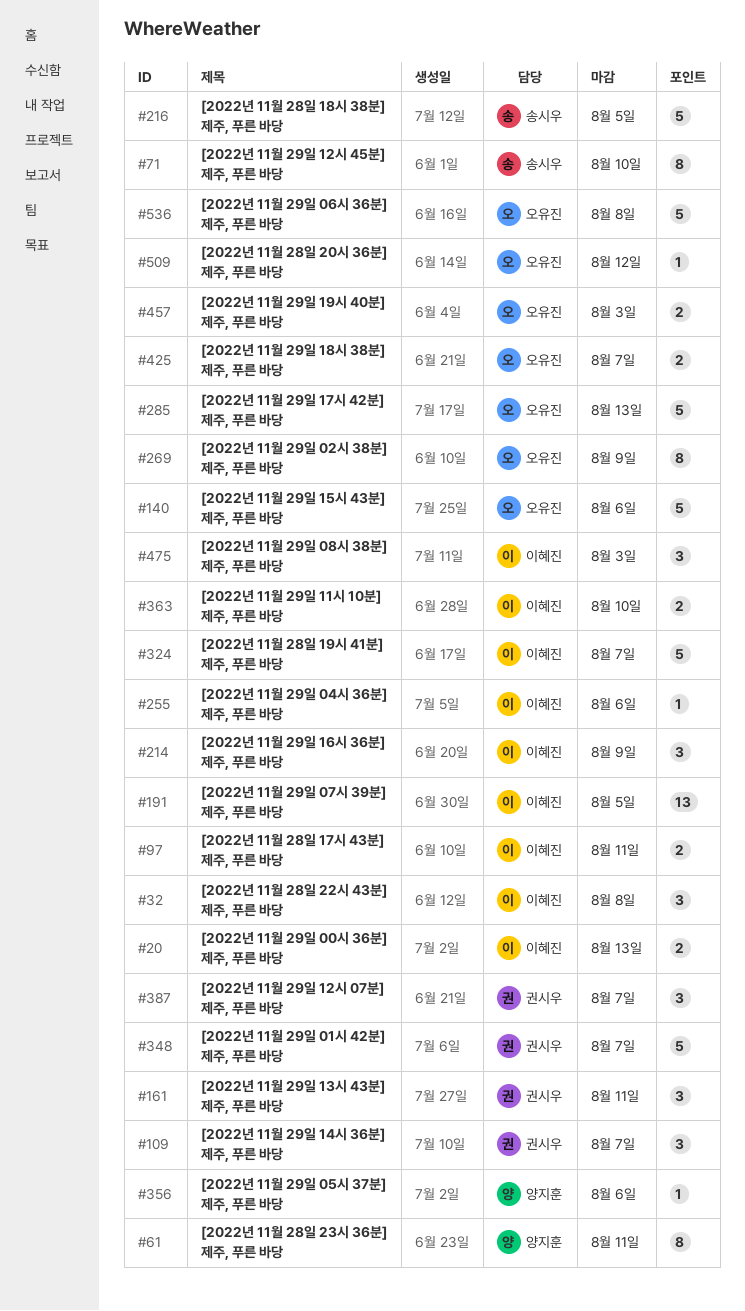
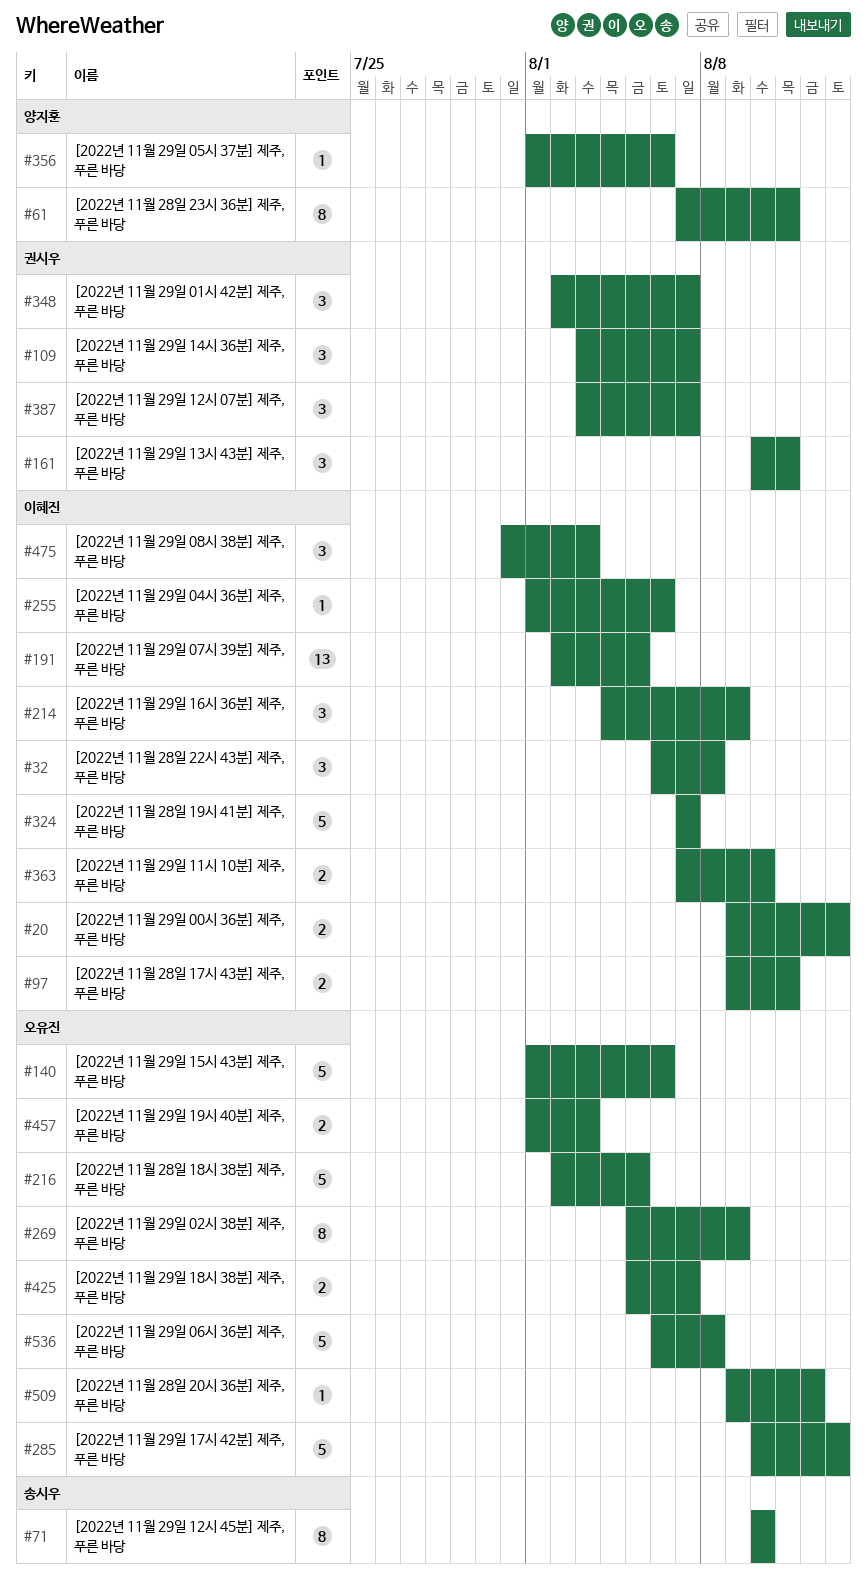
#216, owner: 송시우 -> 오유진
#348, estimate: 5 -> 3

